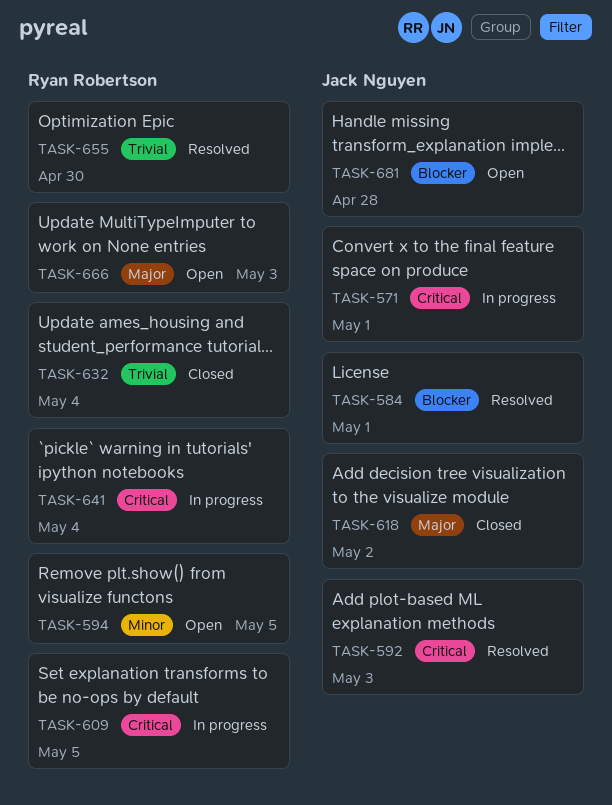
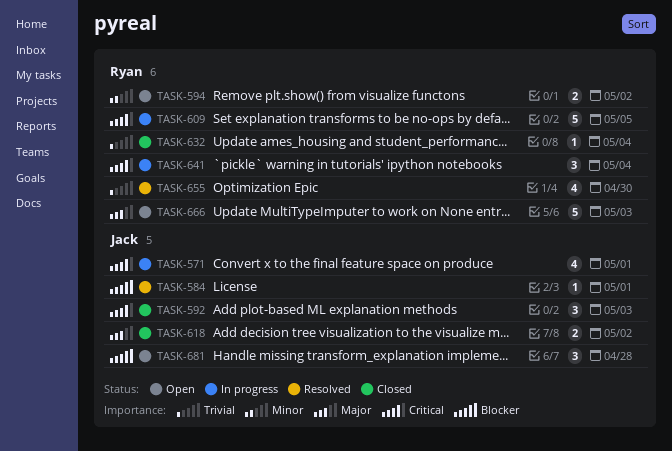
TASK-592, status: Resolved -> Closed
TASK-594, due: May 5 -> May 2

